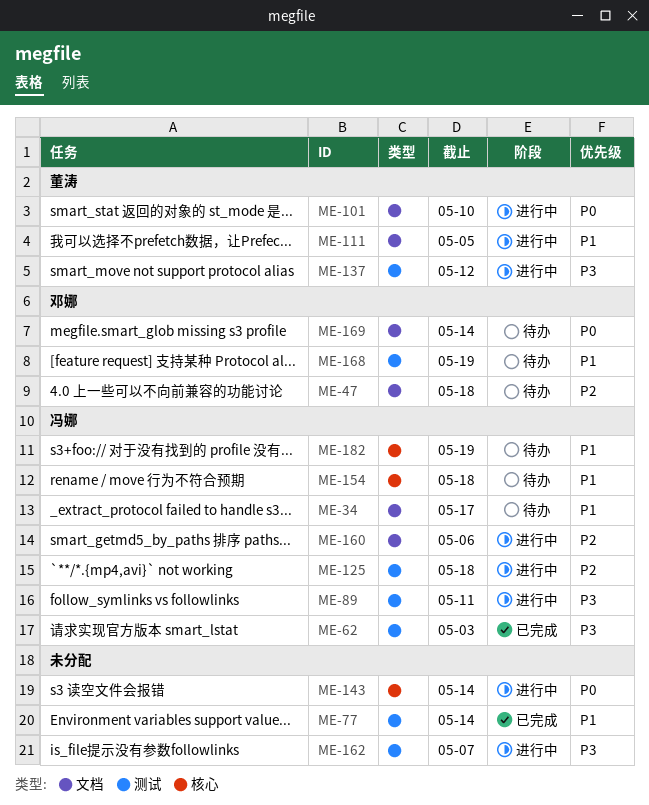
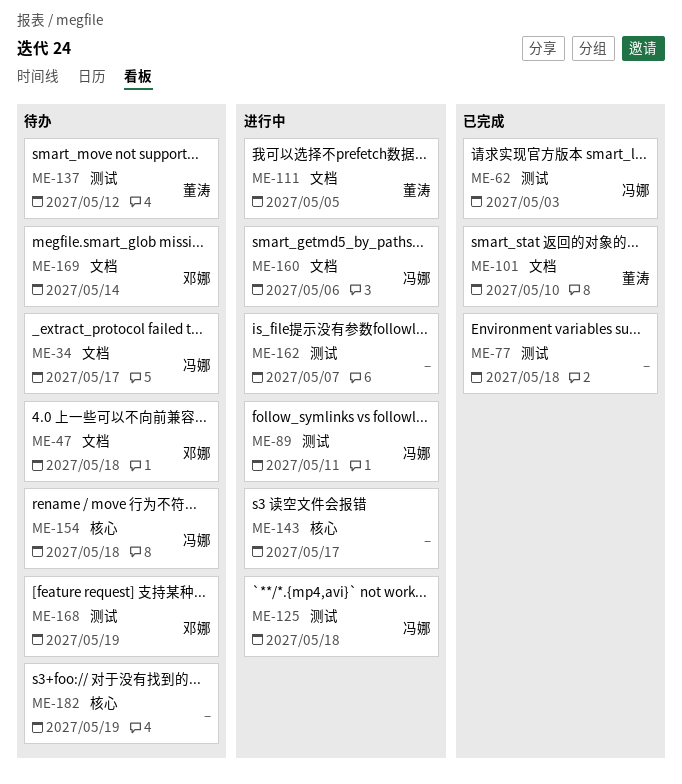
ME-77, due: May 14 -> May 18
ME-101, status: 进行中 -> 已完成
ME-137, status: 进行中 -> 待办
ME-143, due: May 14 -> May 17
ME-182, owner: 冯娜 -> none

